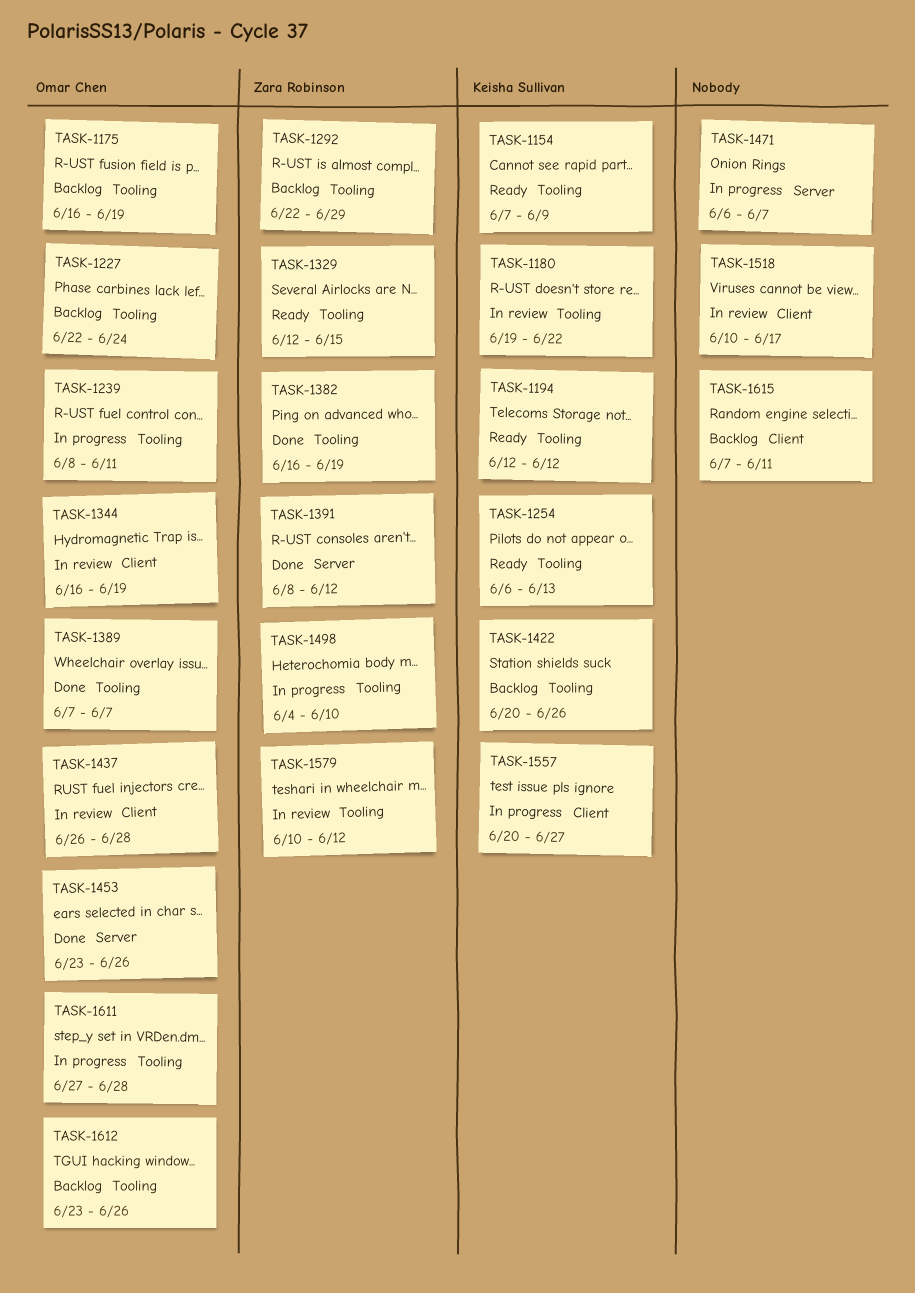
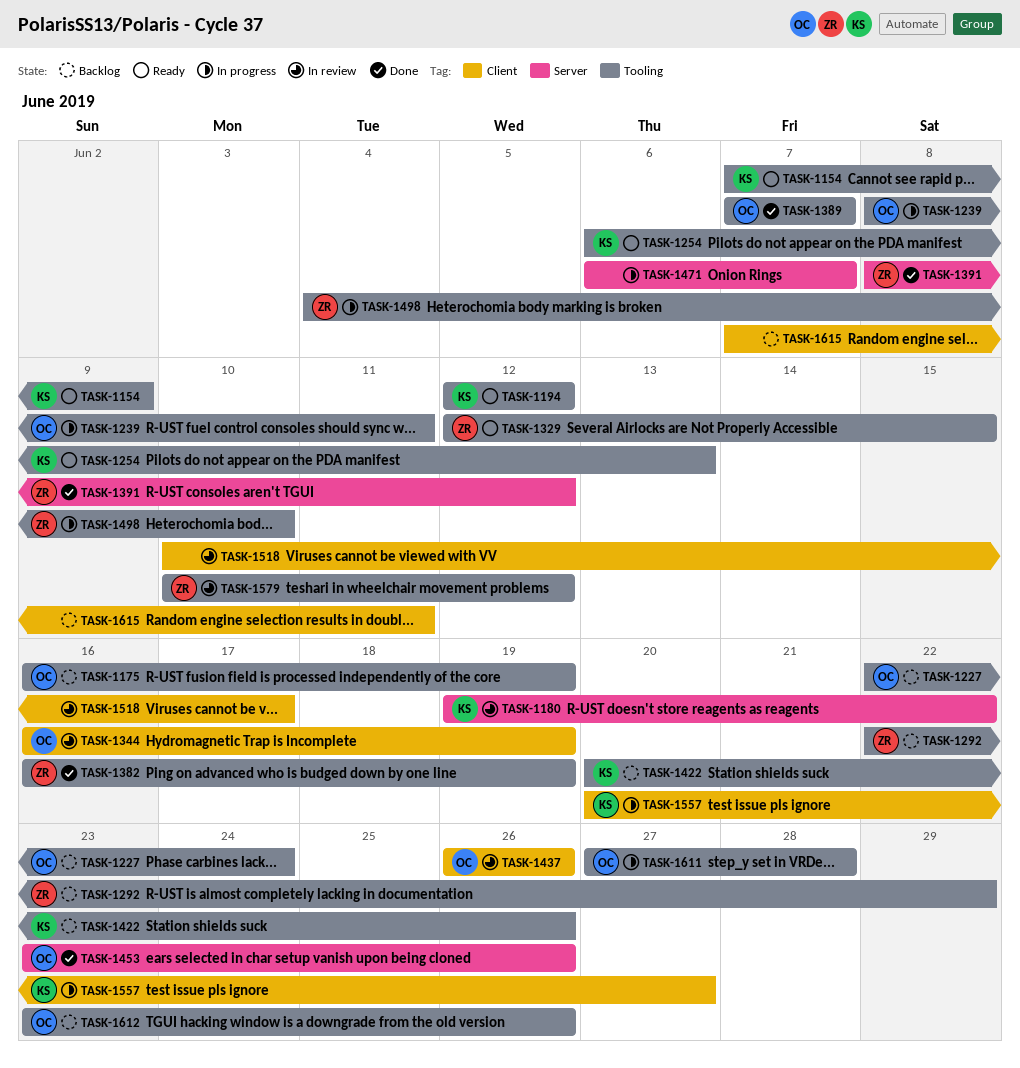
TASK-1180, label: Tooling -> Server
TASK-1437, due: Jun 28 -> Jun 26

